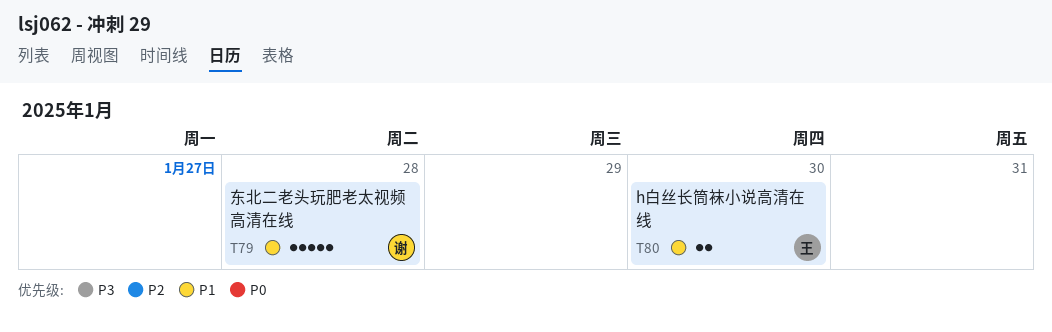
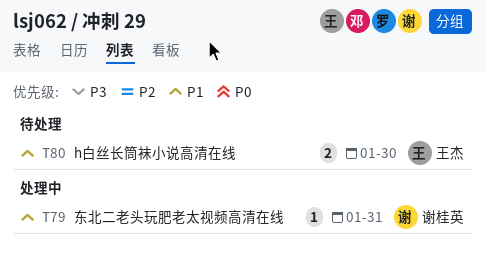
T79, estimate: 5 -> 1
T79, due: Jan 28 -> Jan 31

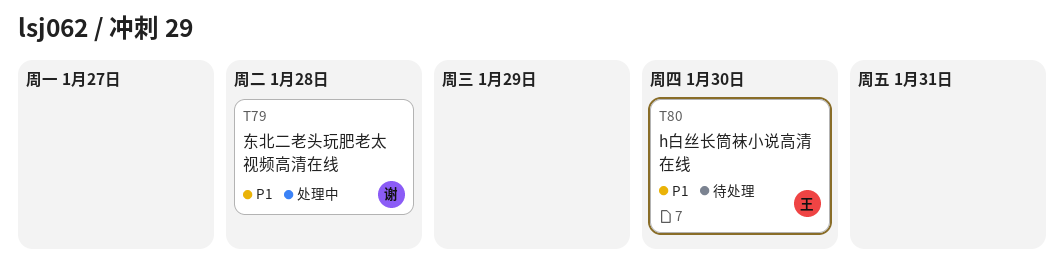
T79, due: Jan 31 -> Jan 28

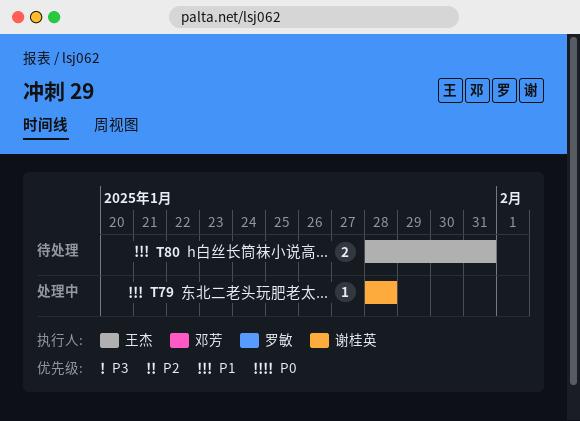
T80, due: Jan 30 -> Jan 31

